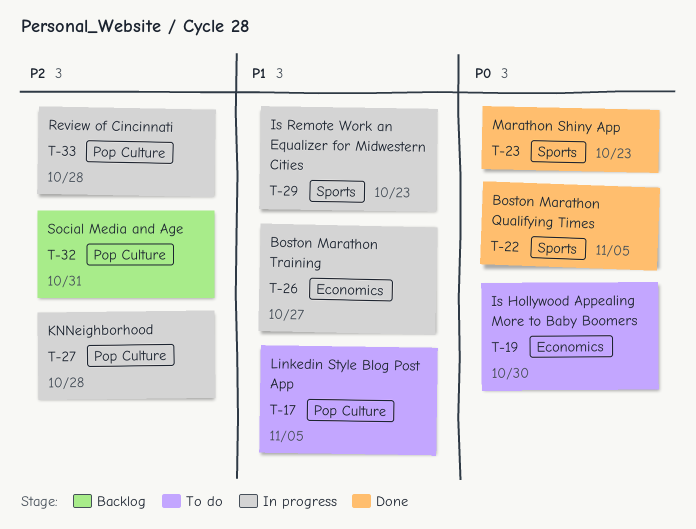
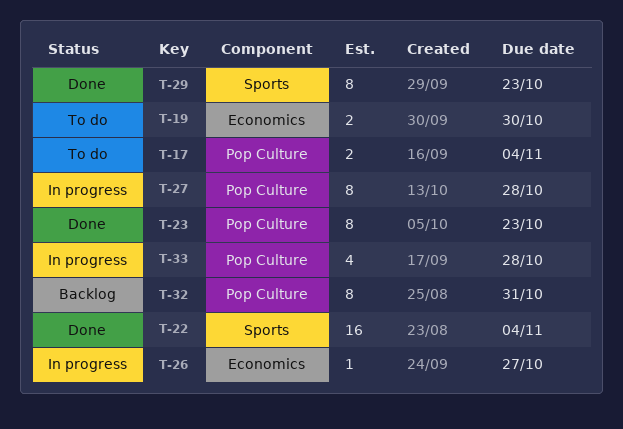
T-17, due: Nov 5 -> Nov 4
T-22, due: Nov 5 -> Nov 4
T-23, label: Sports -> Pop Culture
T-29, status: In progress -> Done

